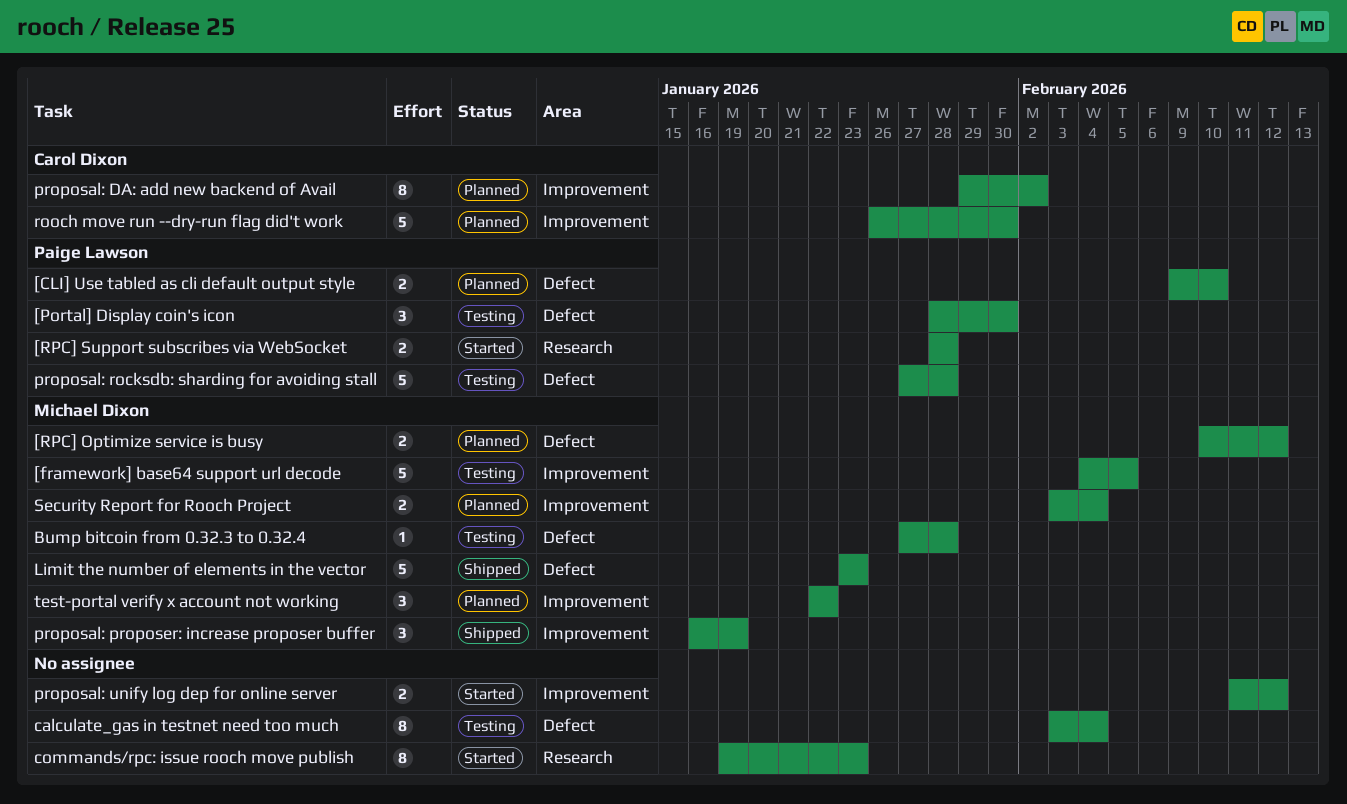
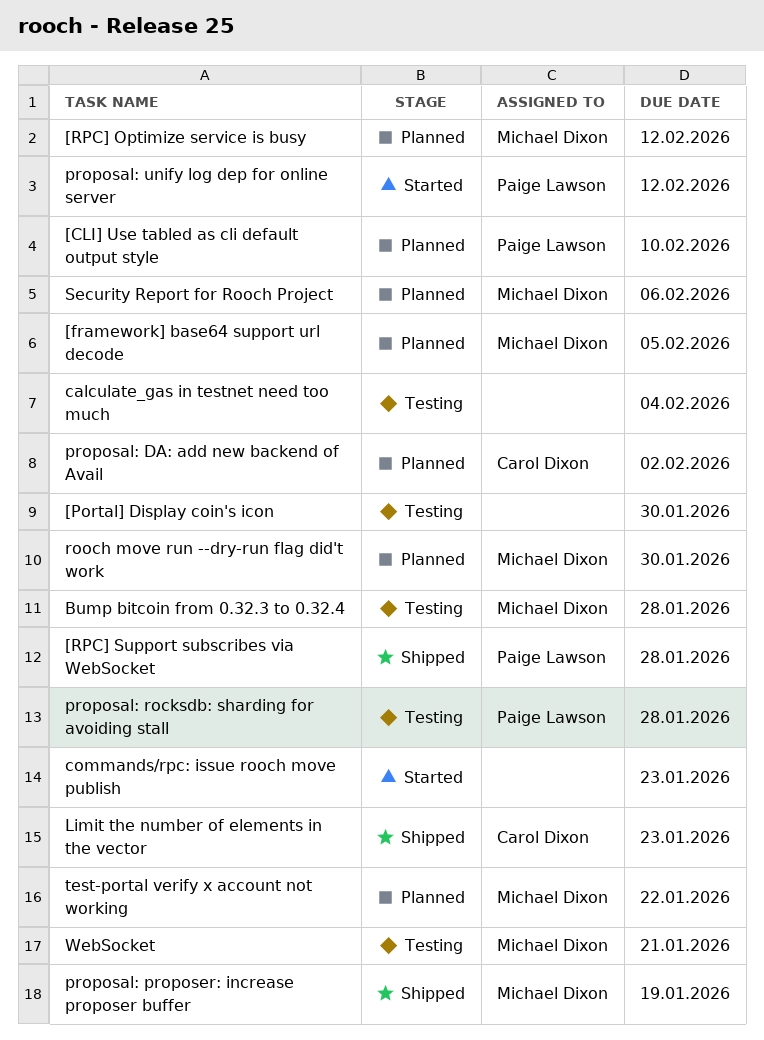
[framework] base64 support url decode, status: Testing -> Planned
[Portal] Display coin's icon, owner: Paige Lawson -> none
[RPC] Support subscribes via WebSocket, status: Started -> Shipped
Limit the number of elements in the vector, owner: Michael Dixon -> Carol Dixon
proposal: unify log dep for online server, owner: none -> Paige Lawson
rooch move run --dry-run flag did't work, owner: Carol Dixon -> Michael Dixon
Security Report for Rooch Project, due: Feb 4 -> Feb 6
WebSocket: none -> present

